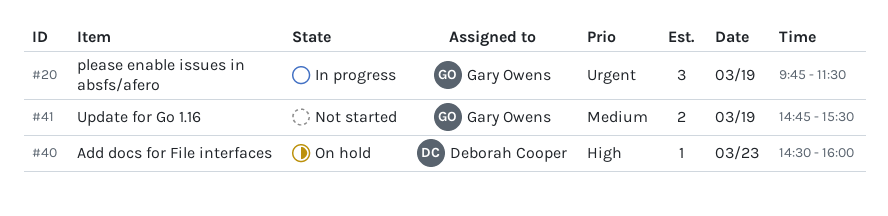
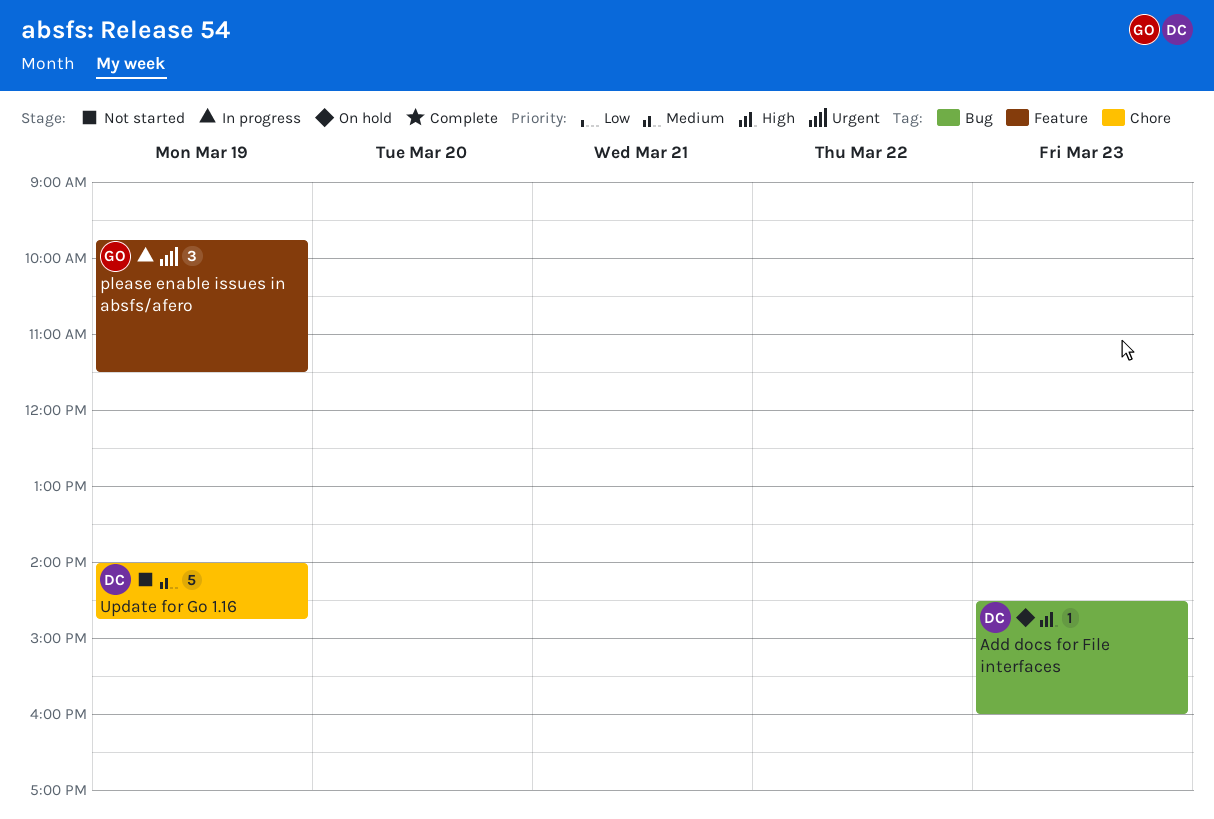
Update for Go 1.16, owner: Gary Owens -> Deborah Cooper
Update for Go 1.16, estimate: 2 -> 5
Update for Go 1.16, begins: 14:45 -> 14:00
Update for Go 1.16, ends: 15:30 -> 14:45

